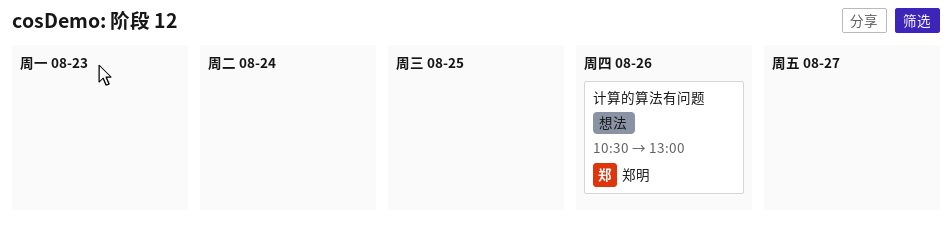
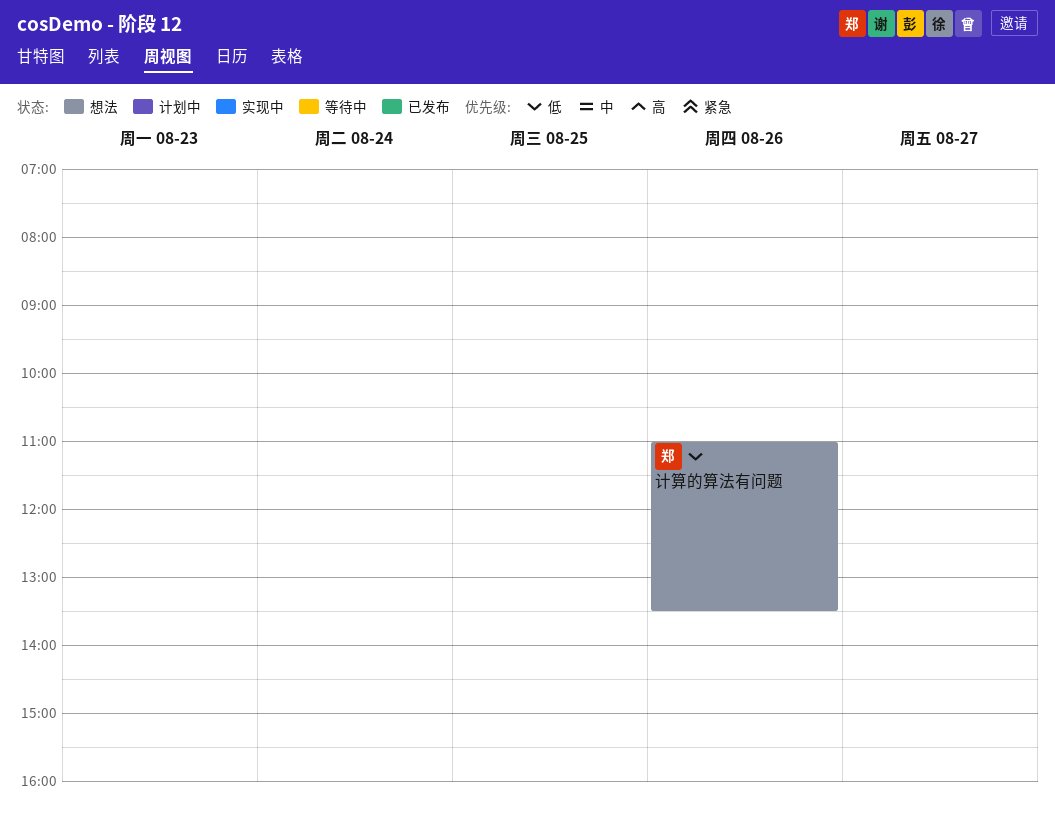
计算的算法有问题, begins: 10:30 -> 11:00
计算的算法有问题, ends: 13:00 -> 13:30

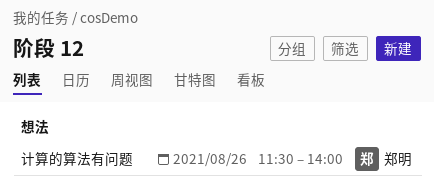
计算的算法有问题, begins: 11:00 -> 11:30
计算的算法有问题, ends: 13:30 -> 14:00

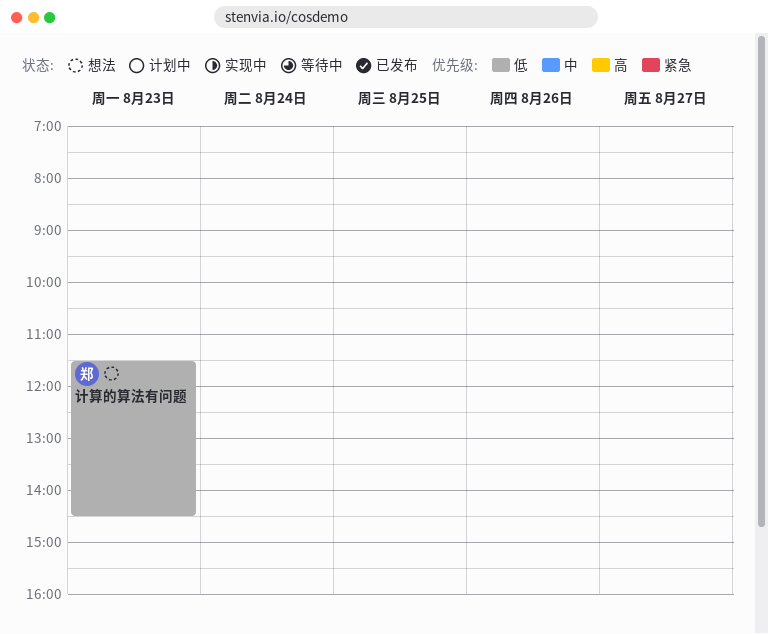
计算的算法有问题, day: Aug 26 -> Aug 23
计算的算法有问题, ends: 14:00 -> 14:30

